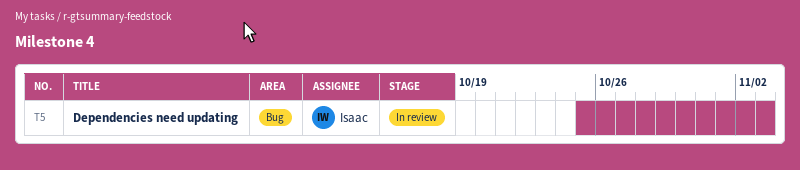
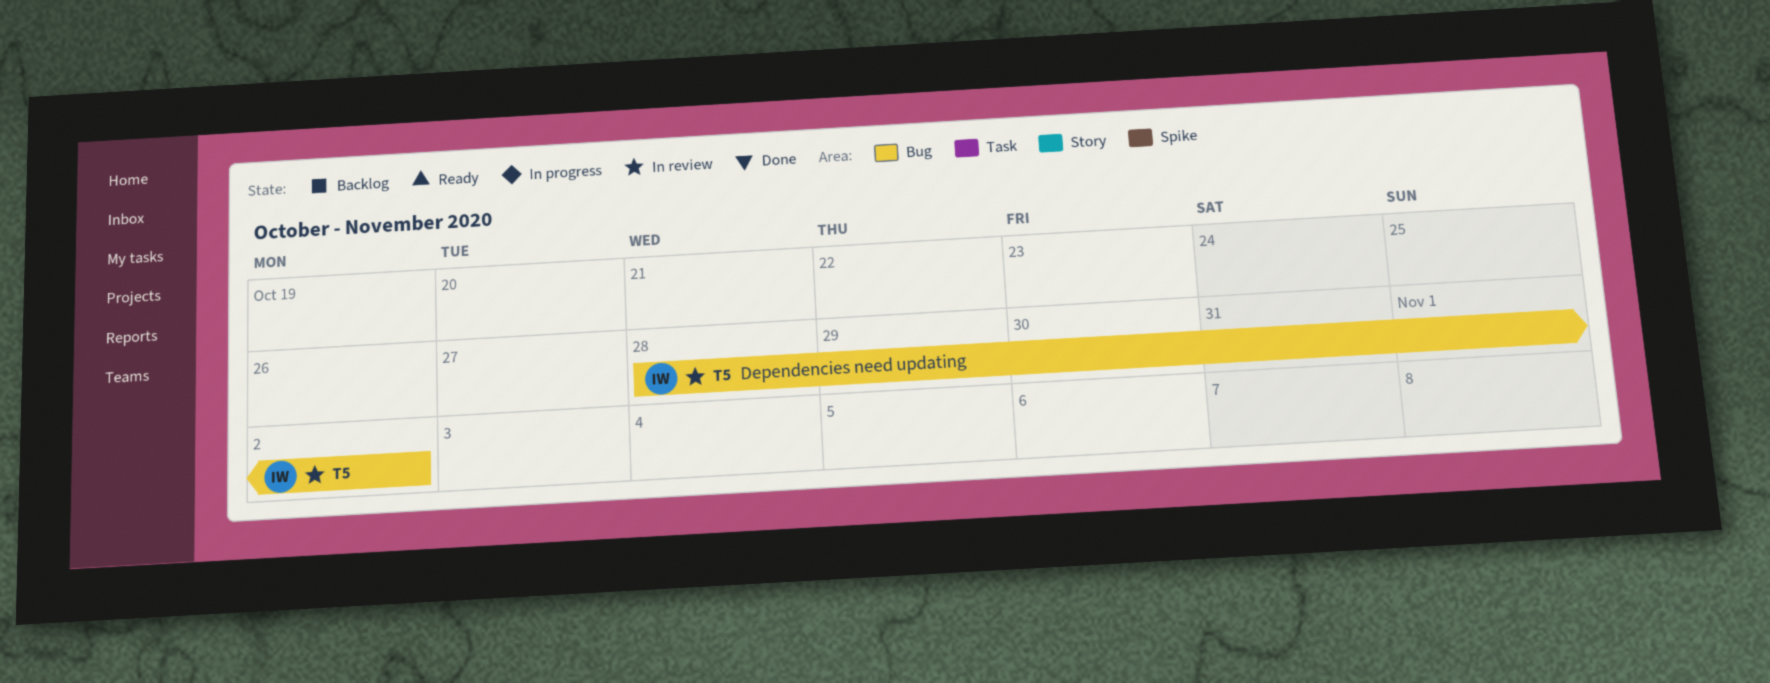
T5, start: Oct 25 -> Oct 28
T5, due: Nov 3 -> Nov 2

